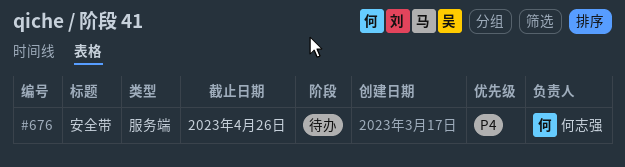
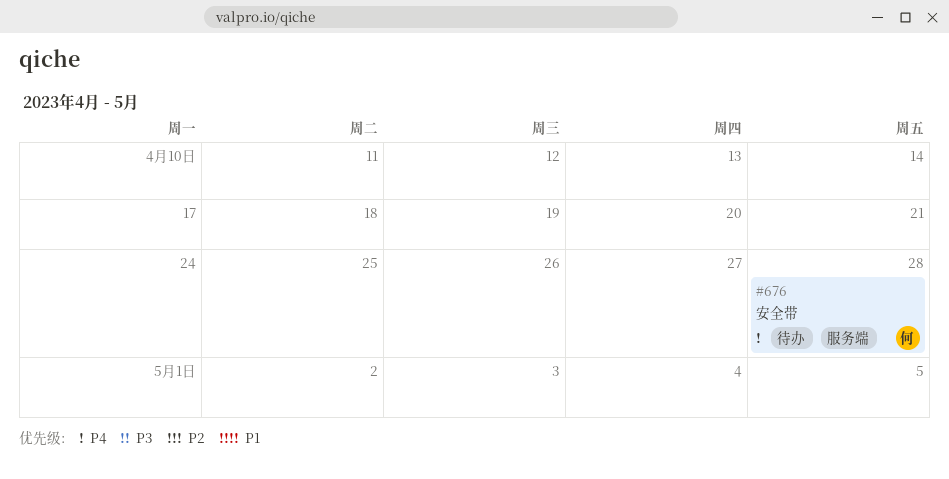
#676, due: Apr 26 -> Apr 28

